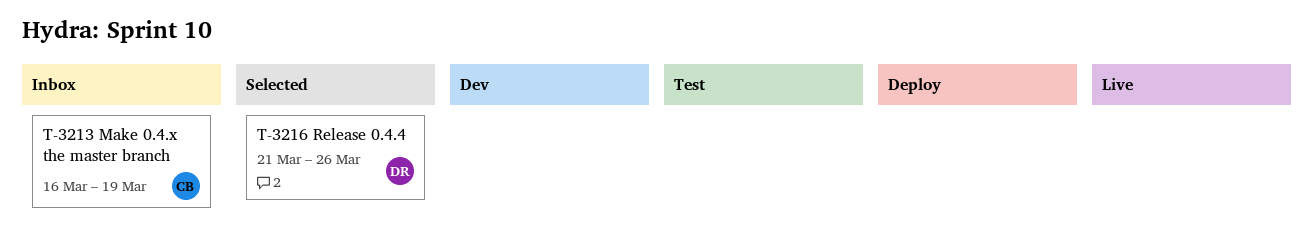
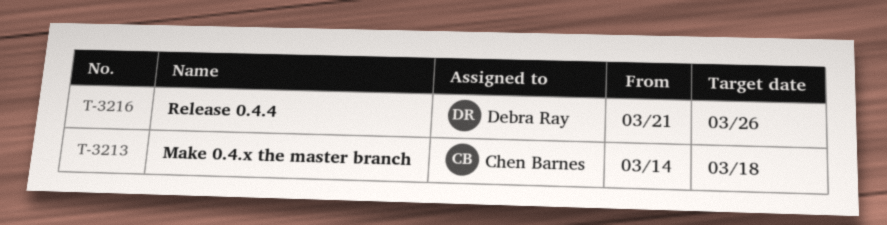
T-3213, start: Mar 16 -> Mar 14
T-3213, due: Mar 19 -> Mar 18

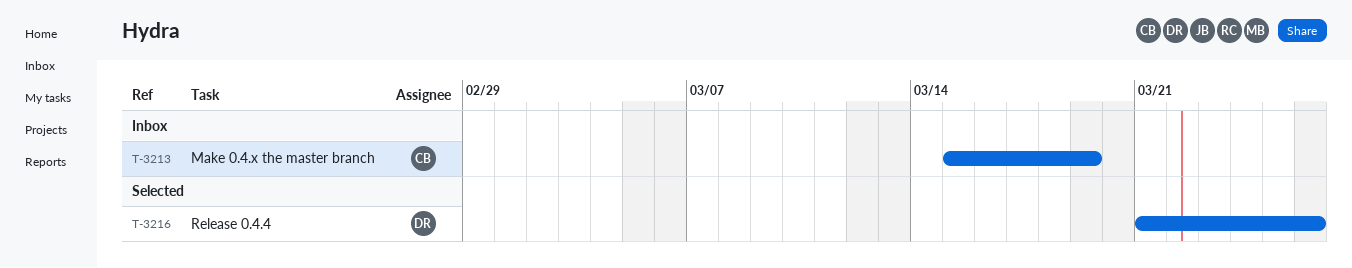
T-3213, start: Mar 14 -> Mar 15
T-3213, due: Mar 18 -> Mar 19

